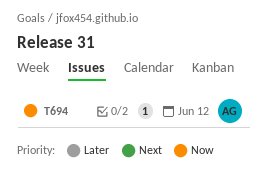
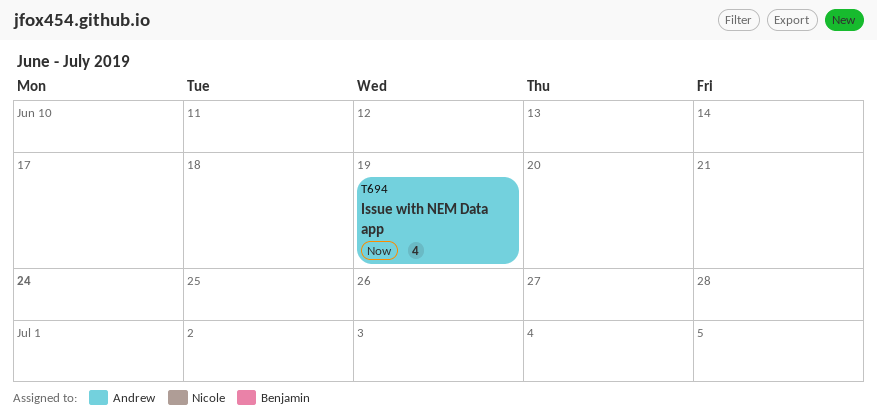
T694, estimate: 1 -> 4
T694, due: Jun 12 -> Jun 19

